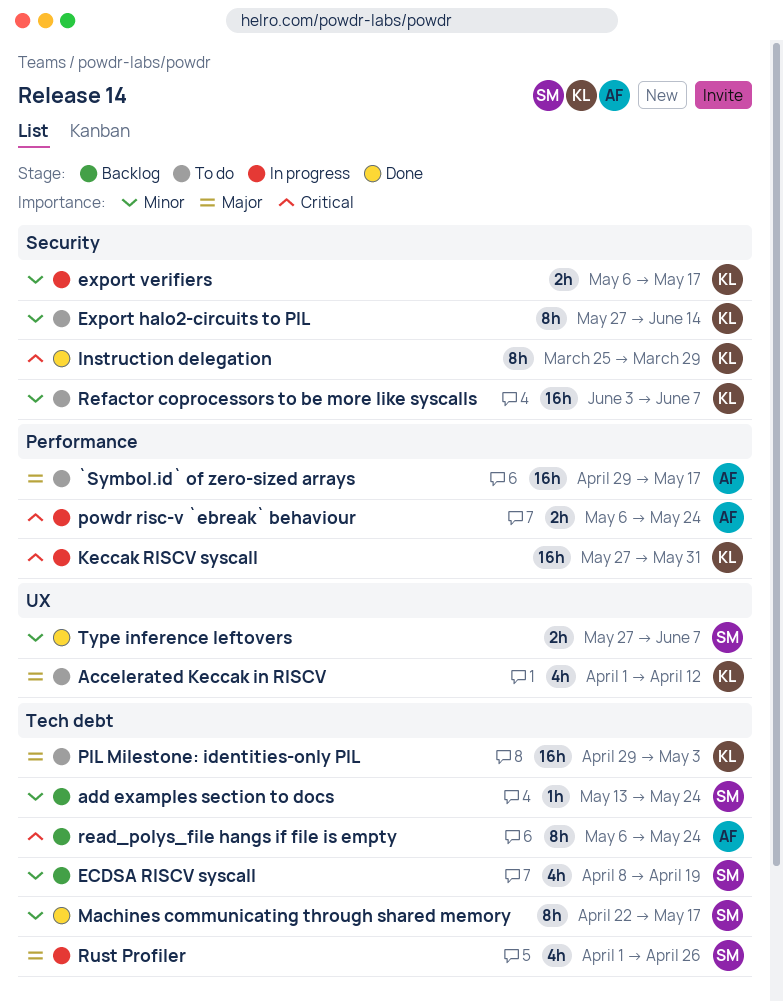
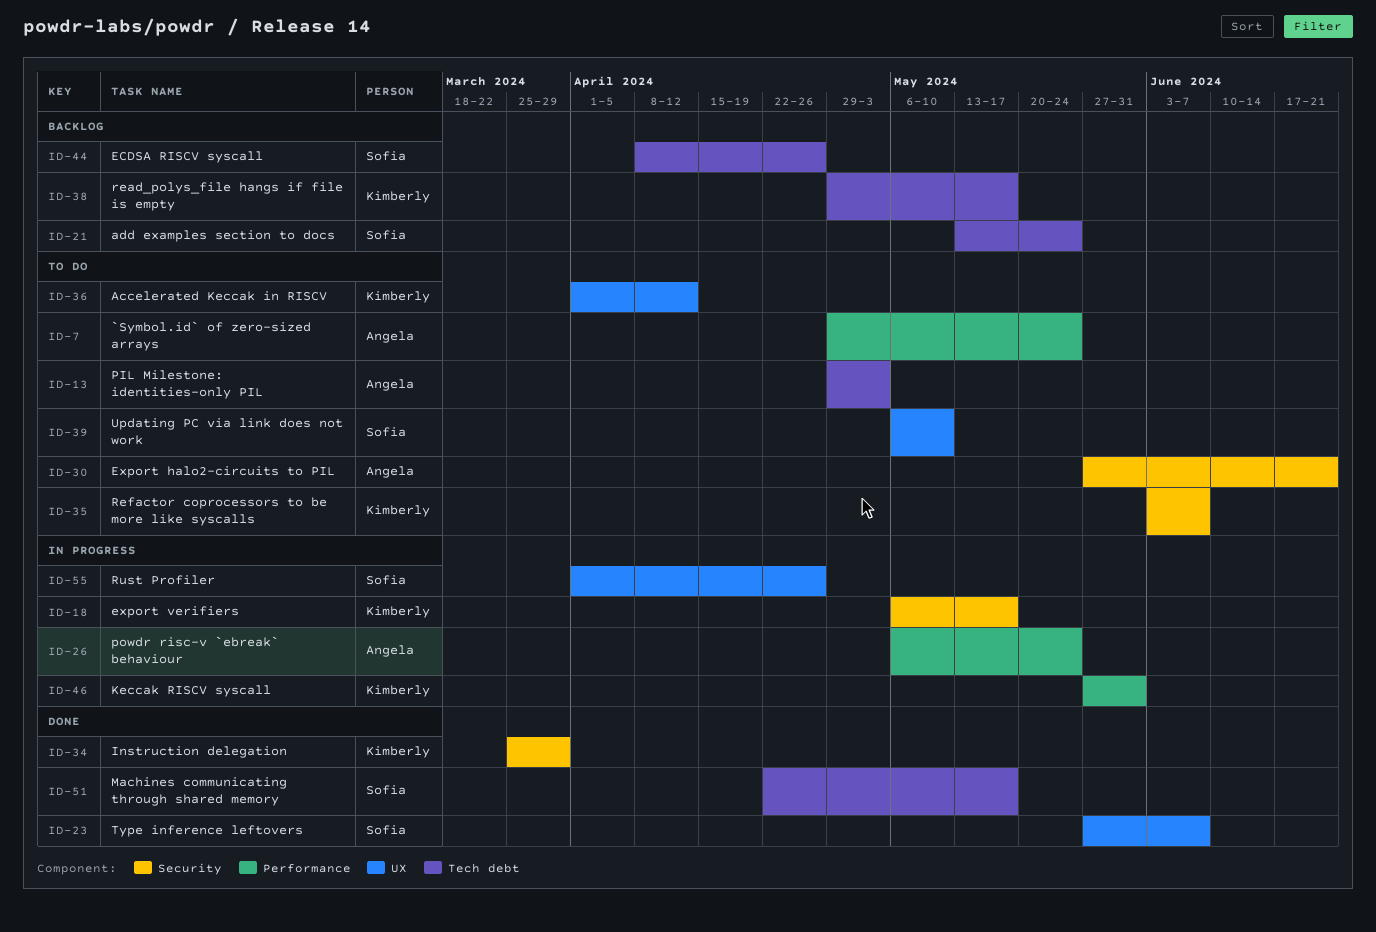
`Symbol.id` of zero-sized arrays, due: May 17 -> May 24
ECDSA RISCV syscall, due: Apr 19 -> Apr 26
Export halo2-circuits to PIL, owner: Kimberly -> Angela
Export halo2-circuits to PIL, due: Jun 14 -> Jun 21
PIL Milestone: identities-only PIL, owner: Kimberly -> Angela
read_polys_file hangs if file is empty, owner: Angela -> Kimberly
read_polys_file hangs if file is empty, start: May 6 -> Apr 29
read_polys_file hangs if file is empty, due: May 24 -> May 17
Rust Profiler, label: Tech debt -> UX
Updating PC via link does not work: none -> present

